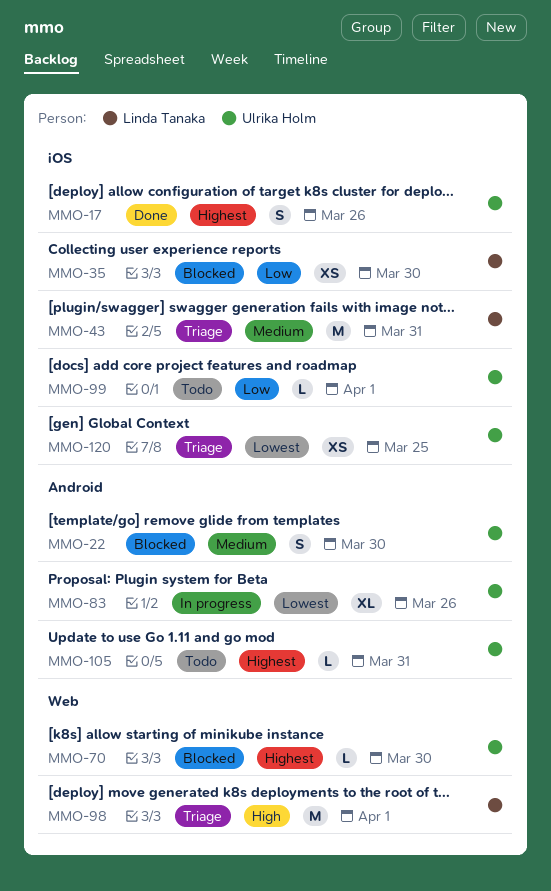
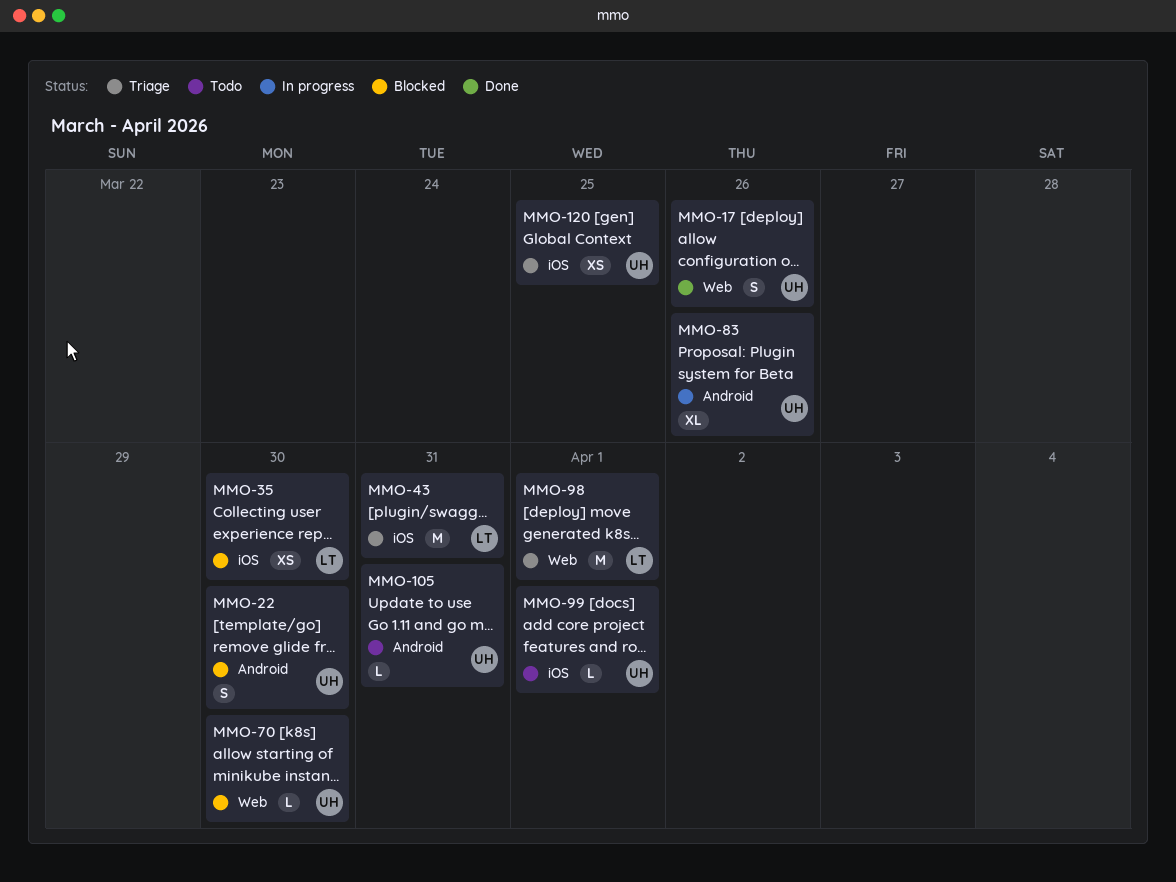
MMO-17, label: iOS -> Web

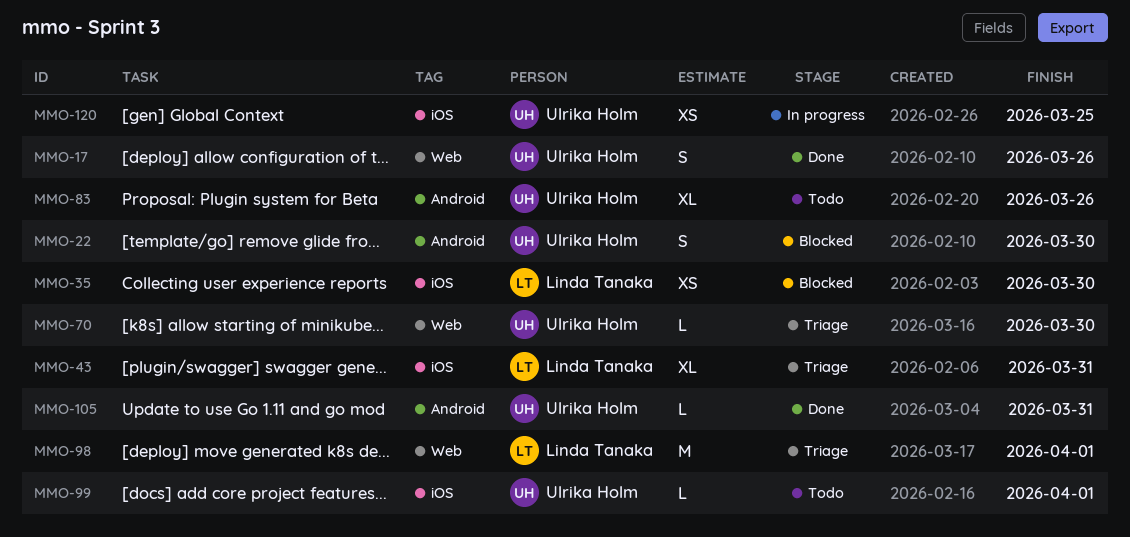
MMO-43, estimate: M -> XL
MMO-70, status: Blocked -> Triage
MMO-83, status: In progress -> Todo
MMO-105, status: Todo -> Done
MMO-120, status: Triage -> In progress

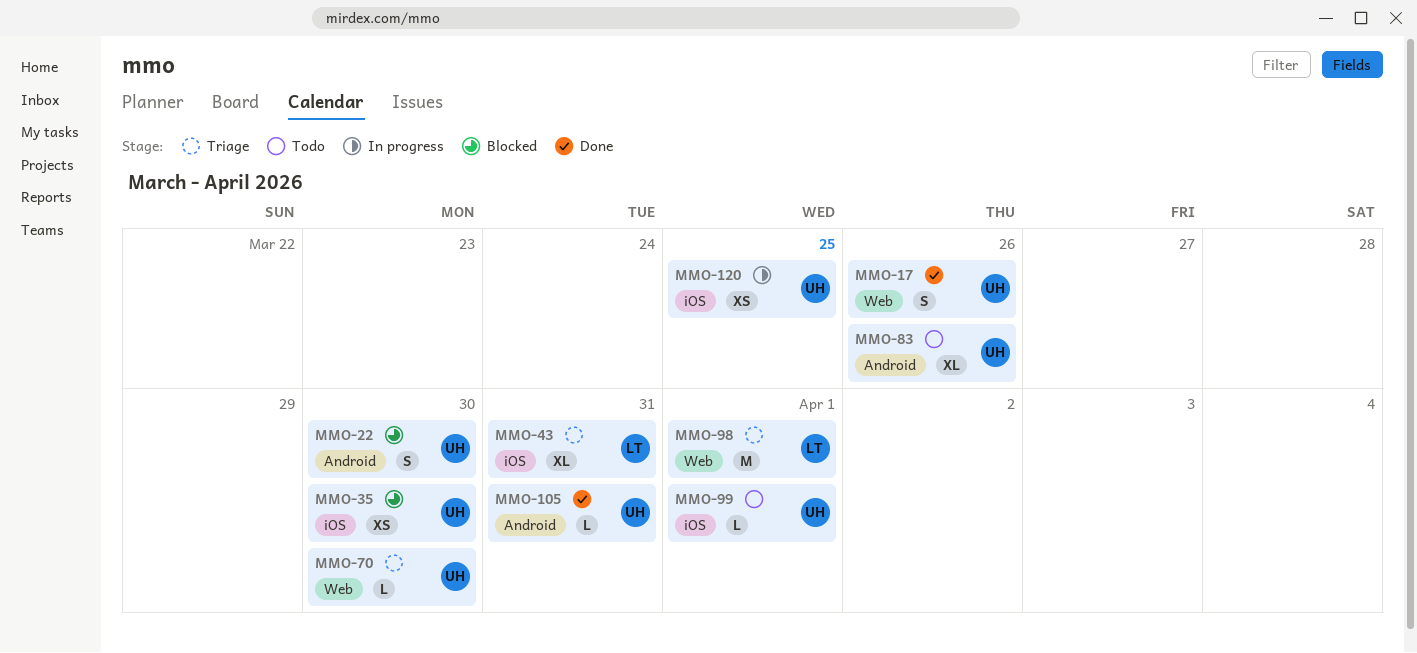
MMO-35, owner: Linda Tanaka -> Ulrika Holm

